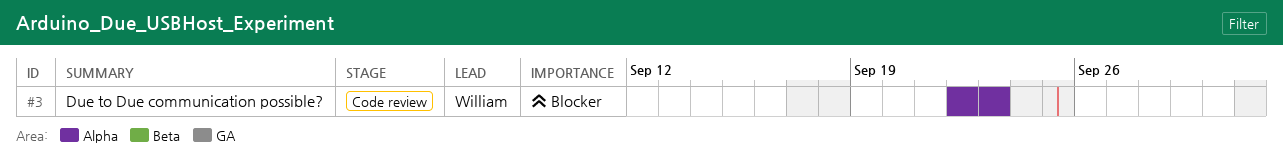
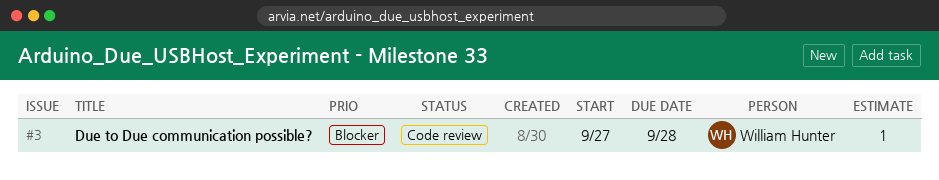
#3, start: Sep 22 -> Sep 27
#3, due: Sep 23 -> Sep 28

